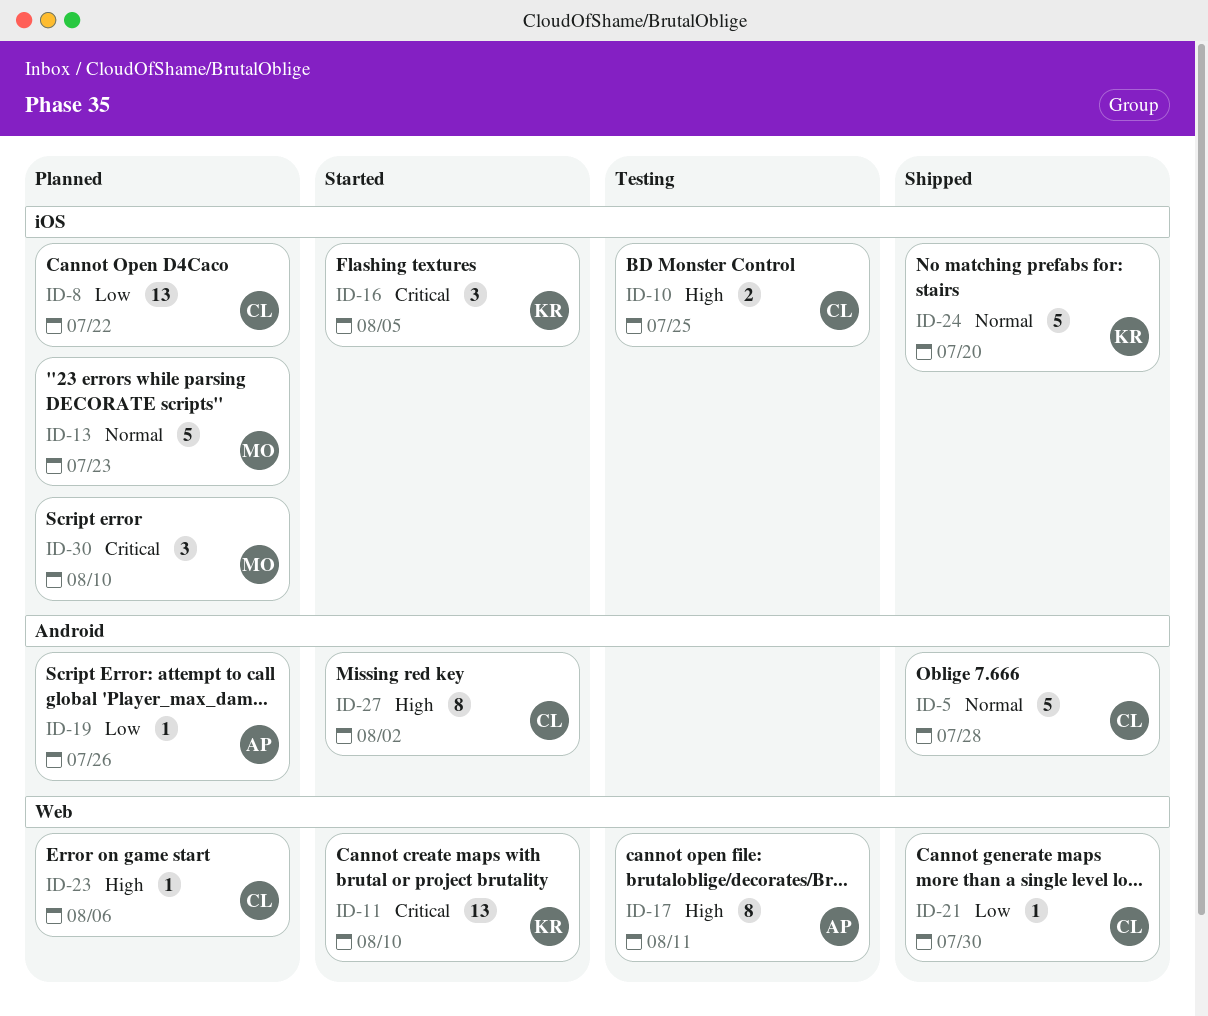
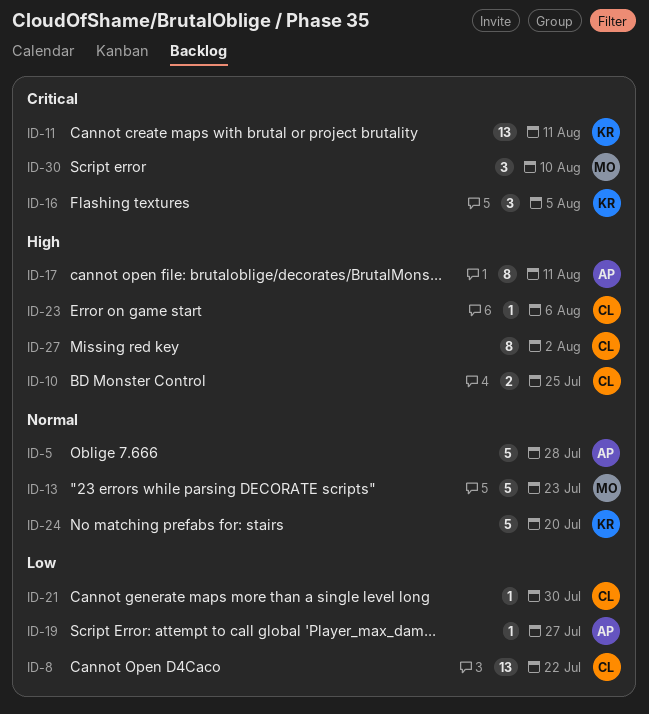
ID-5, owner: CL -> AP
ID-11, due: Aug 10 -> Aug 11
ID-19, due: Jul 26 -> Jul 27

